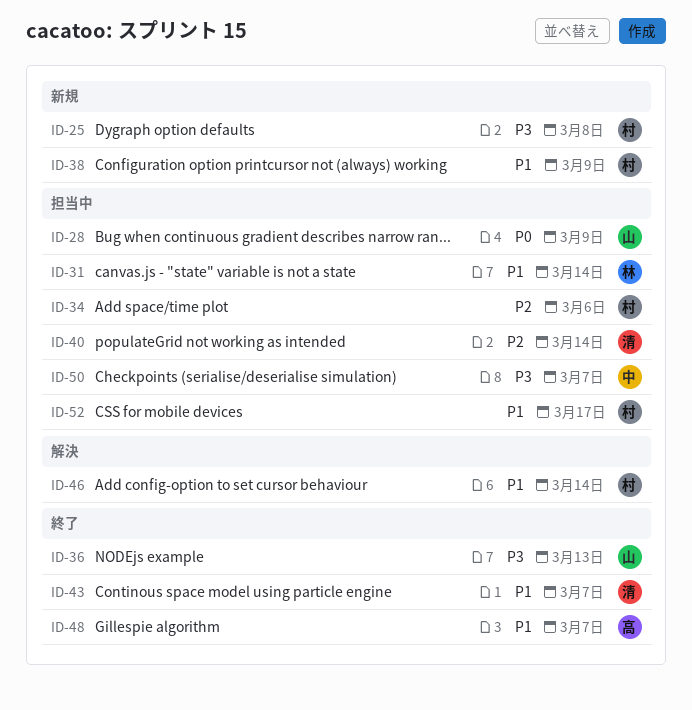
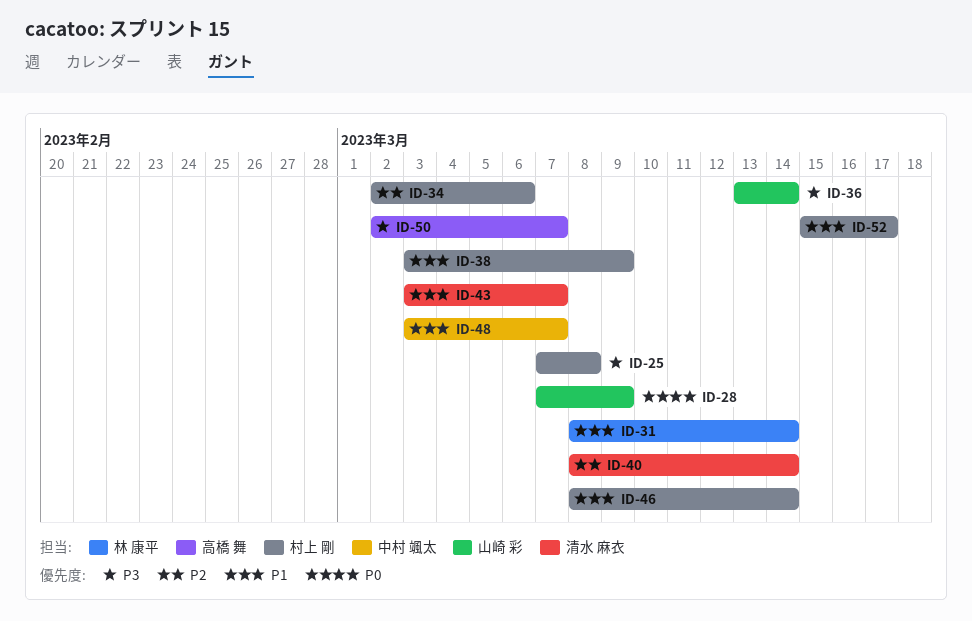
ID-36, due: Mar 13 -> Mar 14
ID-48, owner: 高橋 舞 -> 中村 颯太
ID-50, owner: 中村 颯太 -> 高橋 舞

